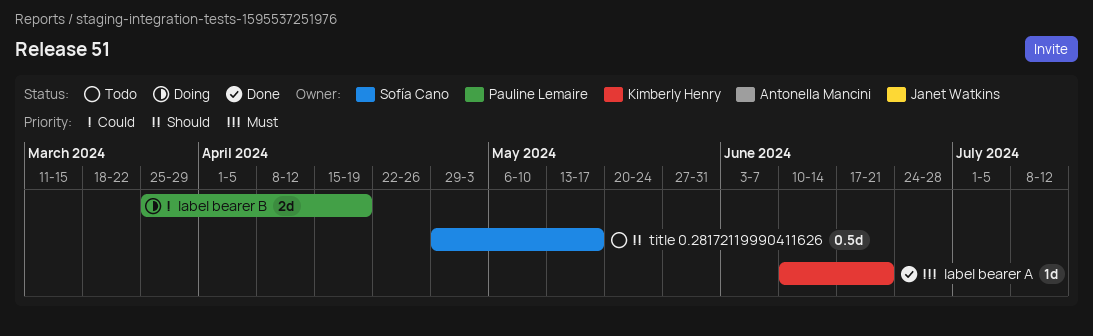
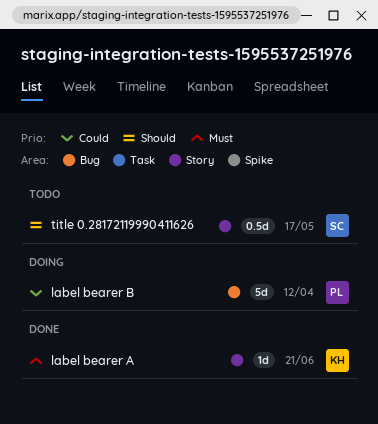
label bearer B, estimate: 2d -> 5d
label bearer B, due: Apr 19 -> Apr 12

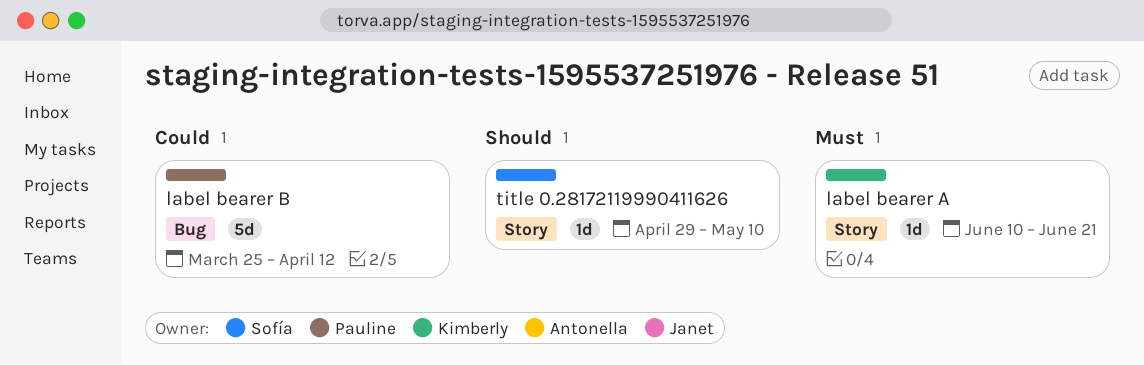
title 0.28172119990411626, estimate: 0.5d -> 1d
title 0.28172119990411626, due: May 17 -> May 10

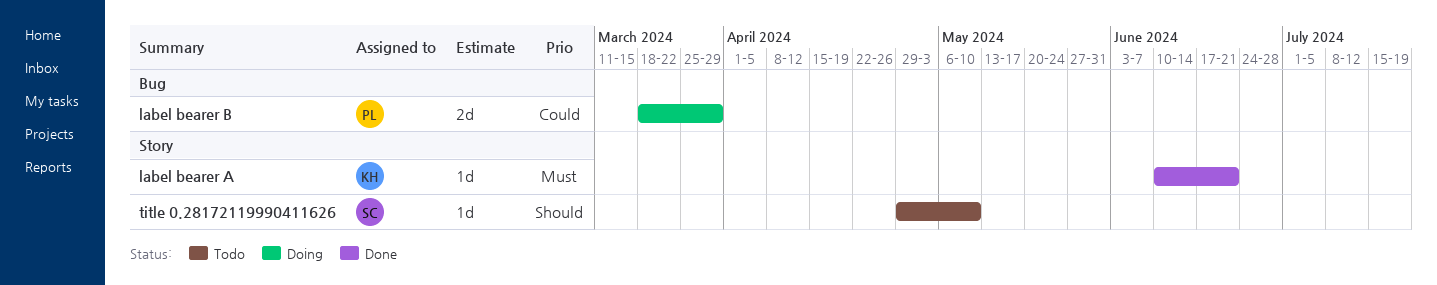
label bearer B, estimate: 5d -> 2d
label bearer B, start: Mar 25 -> Mar 18
label bearer B, due: Apr 12 -> Mar 29

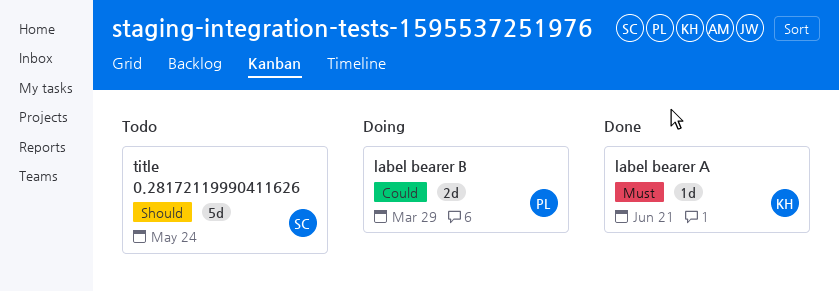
title 0.28172119990411626, estimate: 1d -> 5d
title 0.28172119990411626, due: May 10 -> May 24

